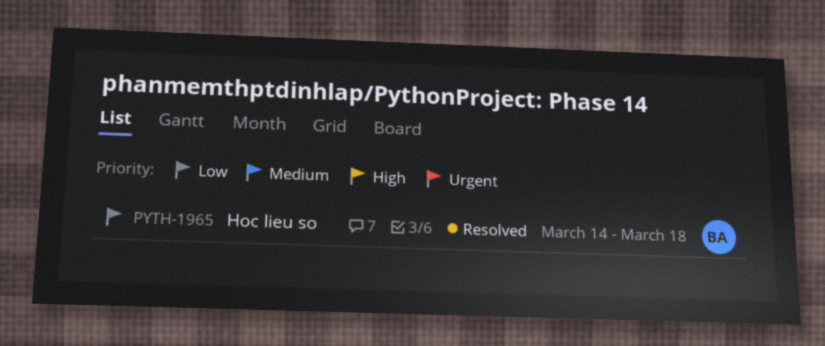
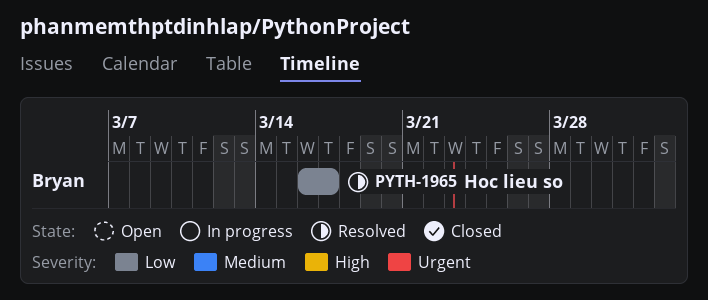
PYTH-1965, start: Mar 14 -> Mar 16
PYTH-1965, due: Mar 18 -> Mar 17

